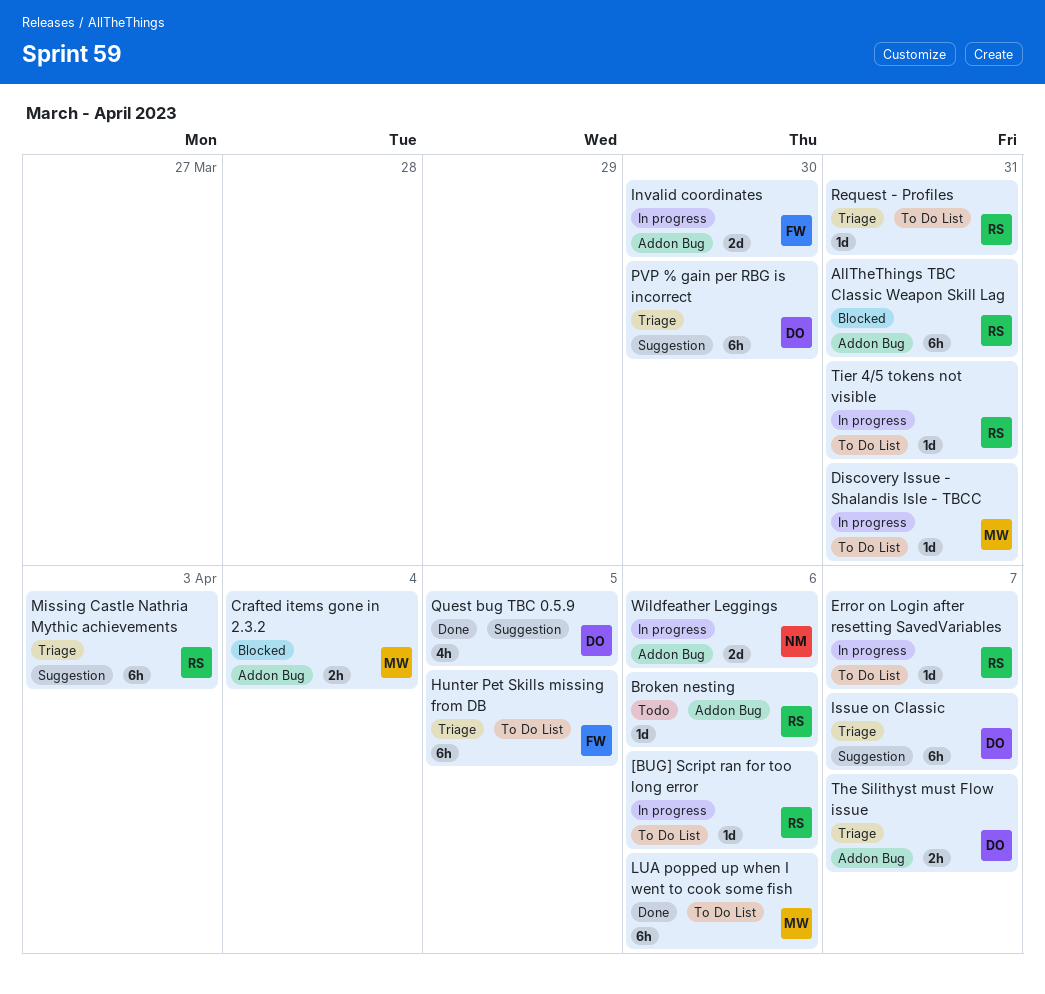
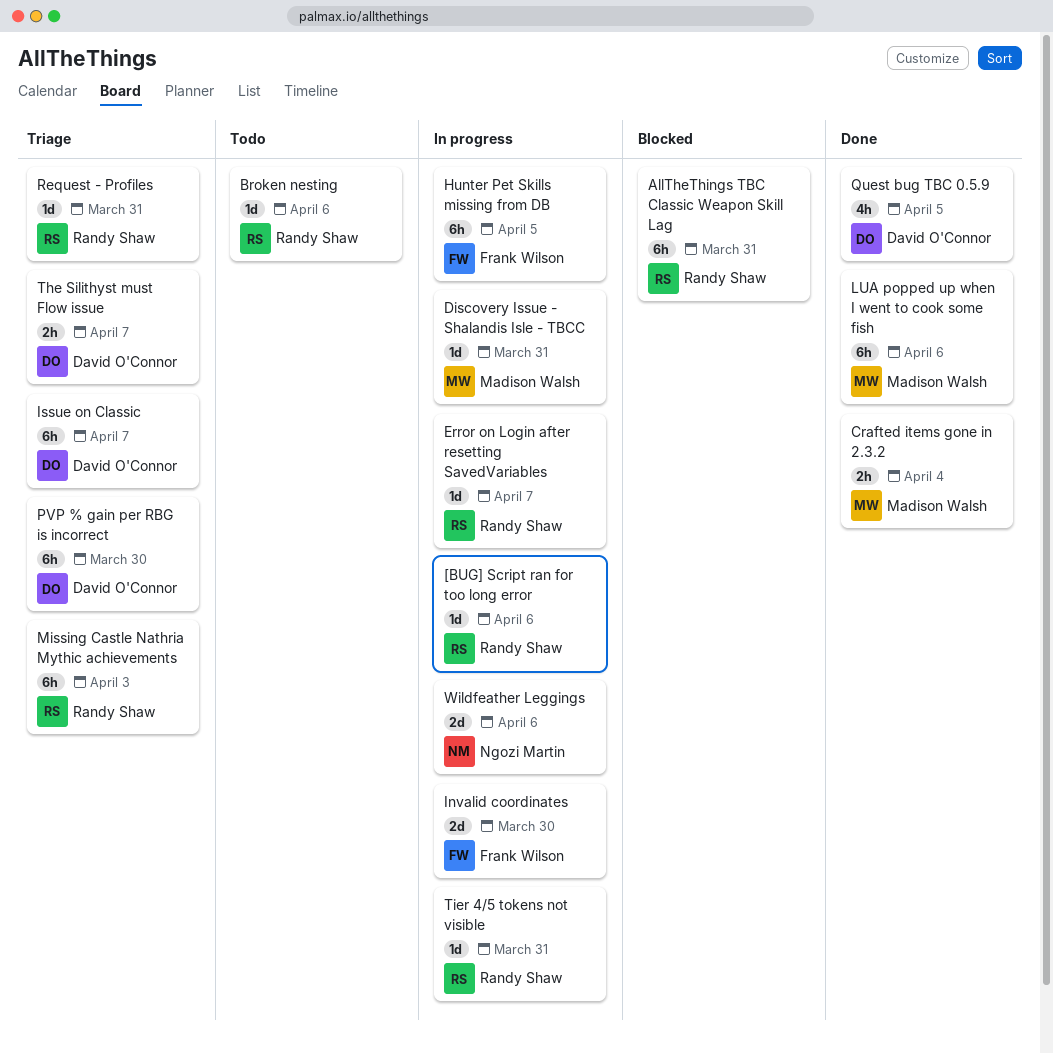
Crafted items gone in 2.3.2, status: Blocked -> Done
Hunter Pet Skills missing from DB, status: Triage -> In progress

